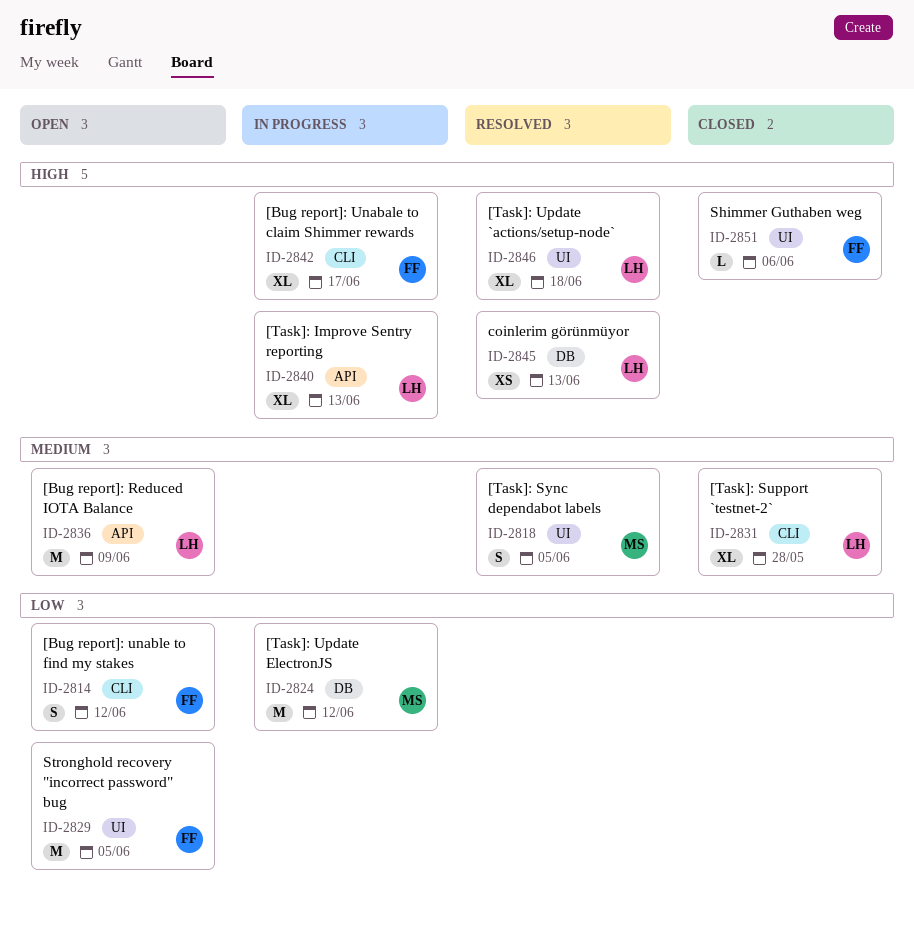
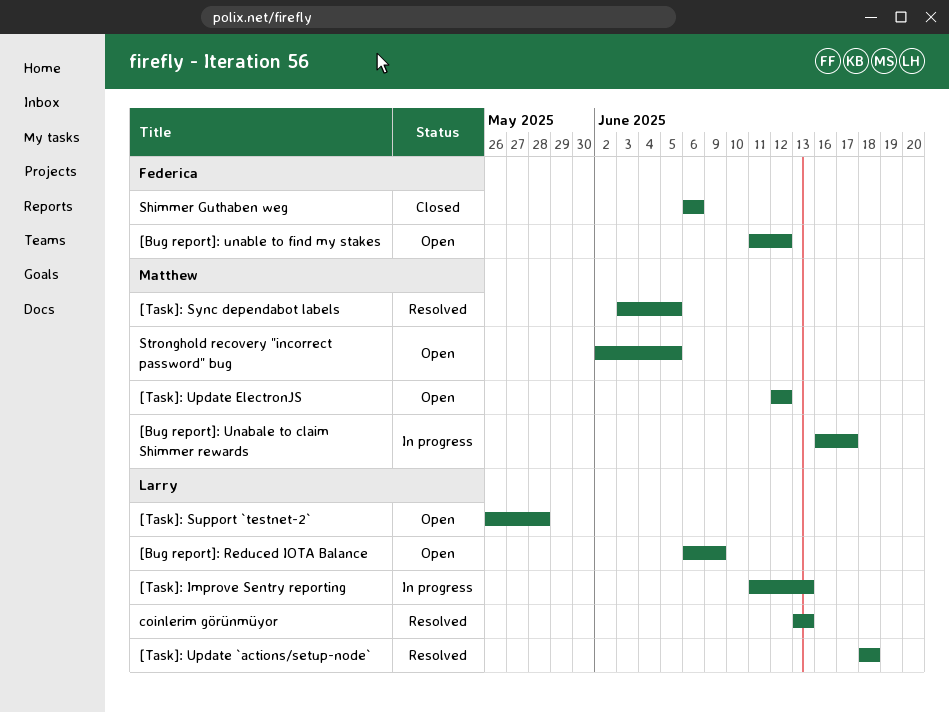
[Bug report]: Unabale to claim Shimmer rewards, owner: Federica -> Matthew
[Task]: Support `testnet-2`, status: Closed -> Open
[Task]: Update ElectronJS, status: In progress -> Open
Stronghold recovery "incorrect password" bug, owner: Federica -> Matthew

